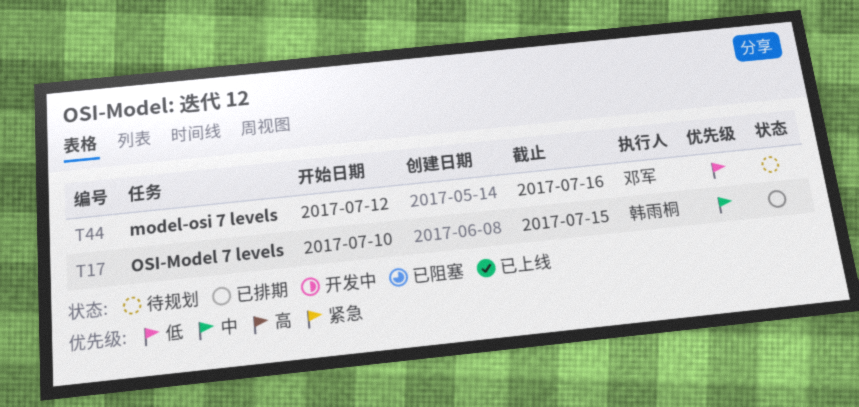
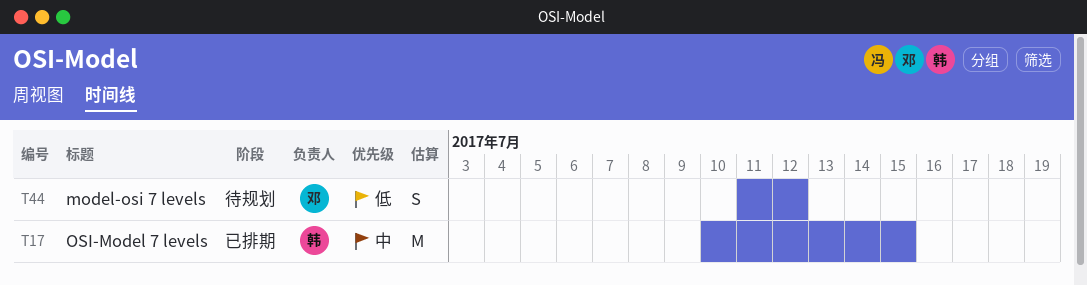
T44, start: Jul 12 -> Jul 11
T44, due: Jul 16 -> Jul 12

